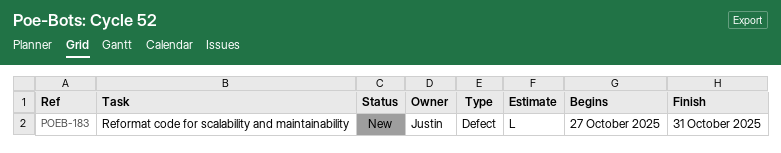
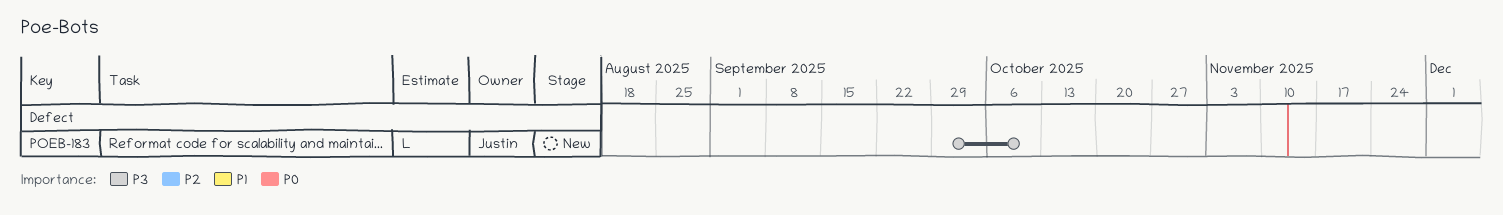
POEB-183, start: Oct 27 -> Sep 29
POEB-183, due: Oct 31 -> Oct 10

